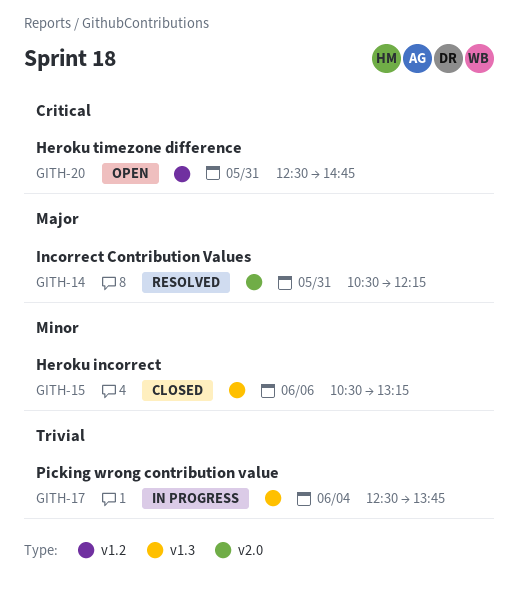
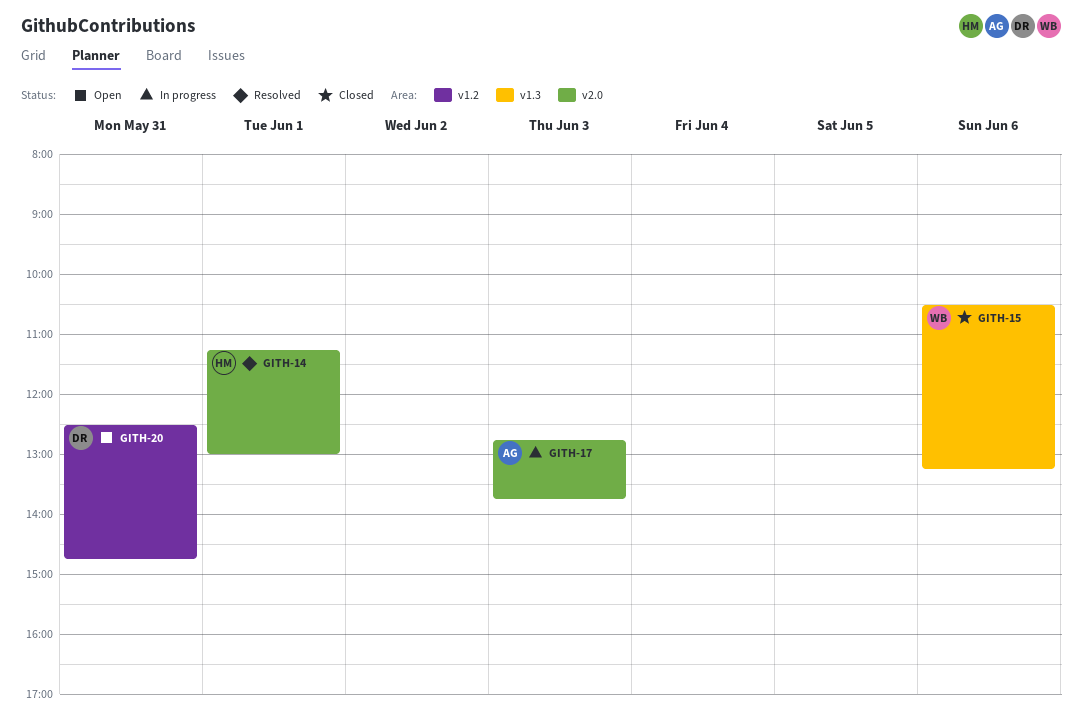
GITH-14, day: May 31 -> Jun 1
GITH-14, begins: 10:30 -> 11:15
GITH-14, ends: 12:15 -> 13:00
GITH-17, label: v1.3 -> v2.0
GITH-17, day: Jun 4 -> Jun 3
GITH-17, begins: 12:30 -> 12:45

